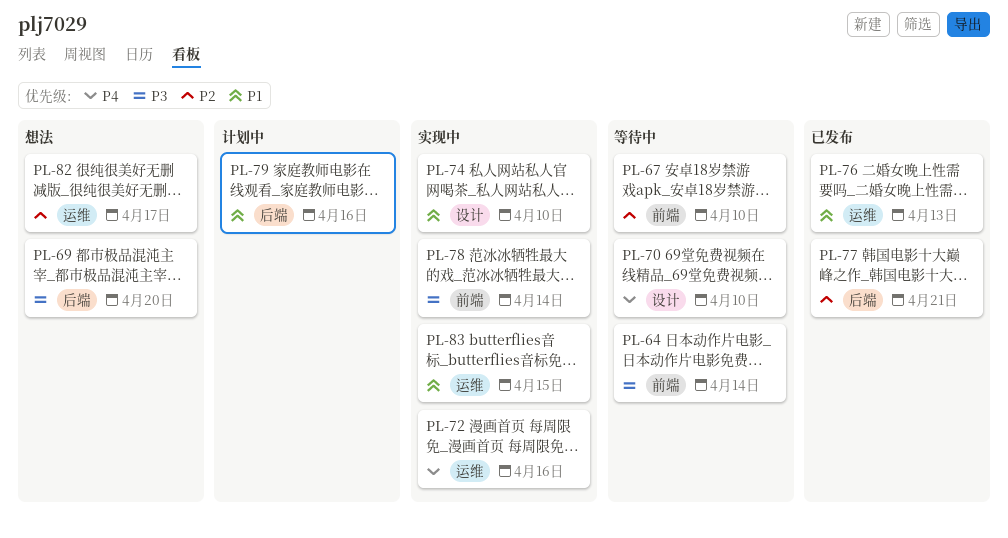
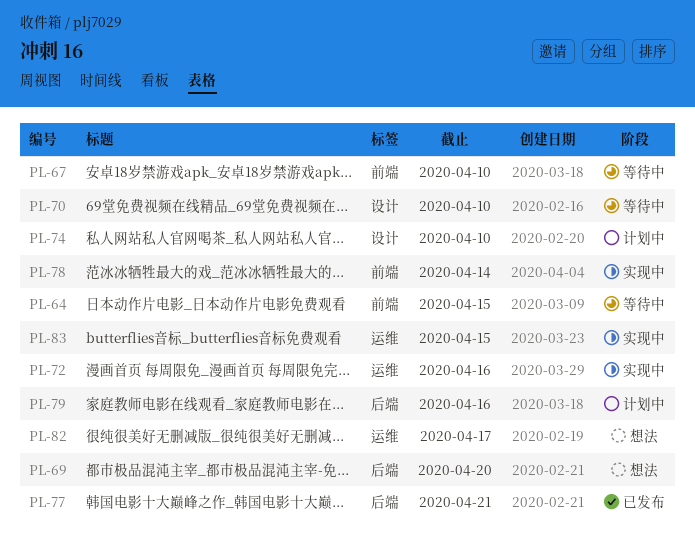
PL-64, due: Apr 14 -> Apr 15
PL-74, status: 实现中 -> 计划中
PL-76: present -> none

